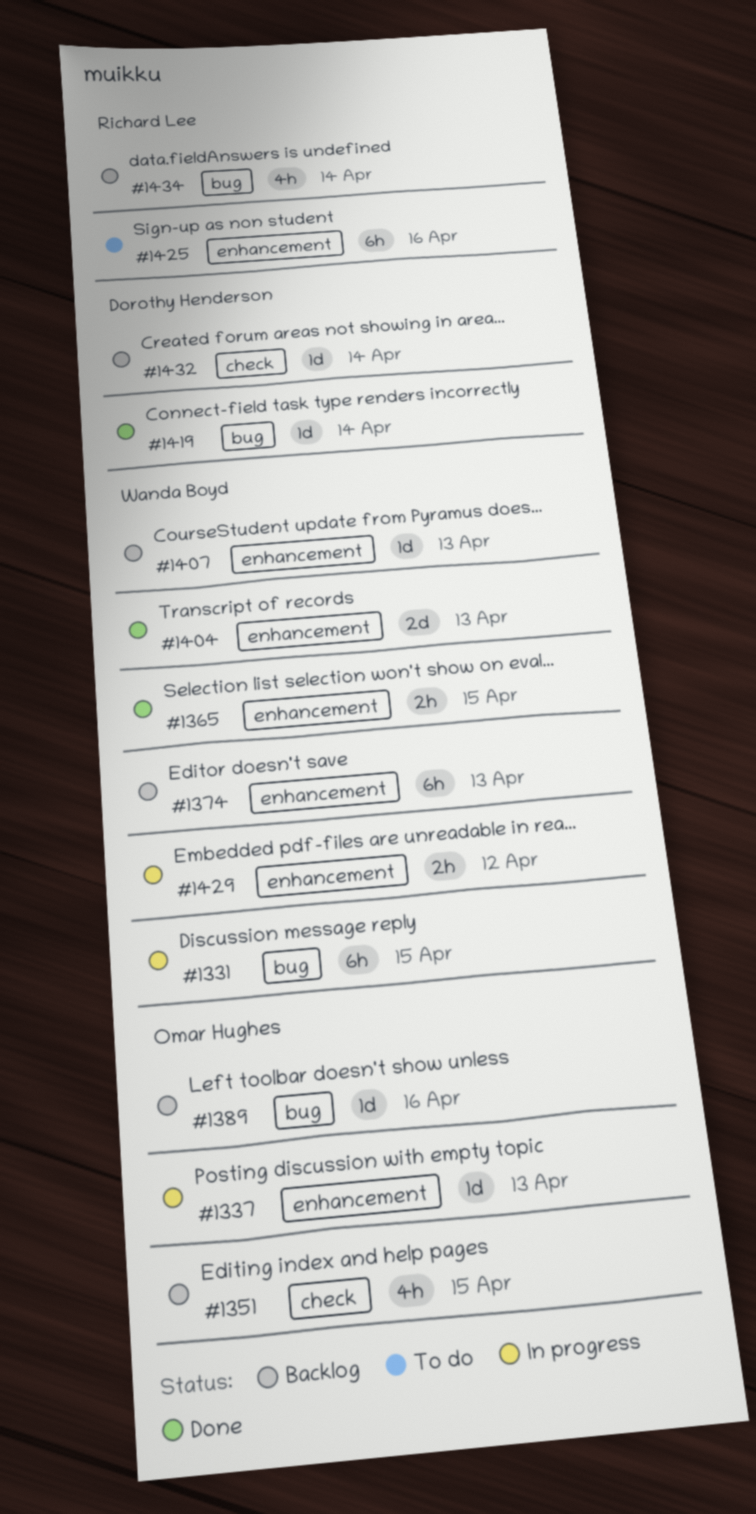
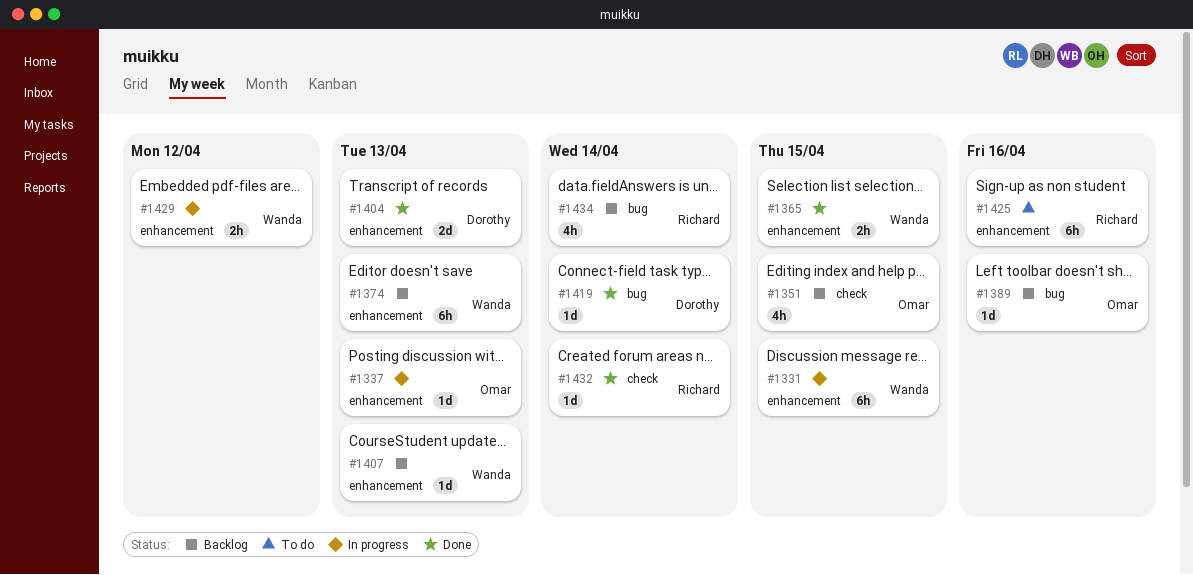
#1331, label: bug -> enhancement
#1404, owner: Wanda Boyd -> Dorothy Henderson
#1432, status: Backlog -> Done
#1432, owner: Dorothy Henderson -> Richard Lee

